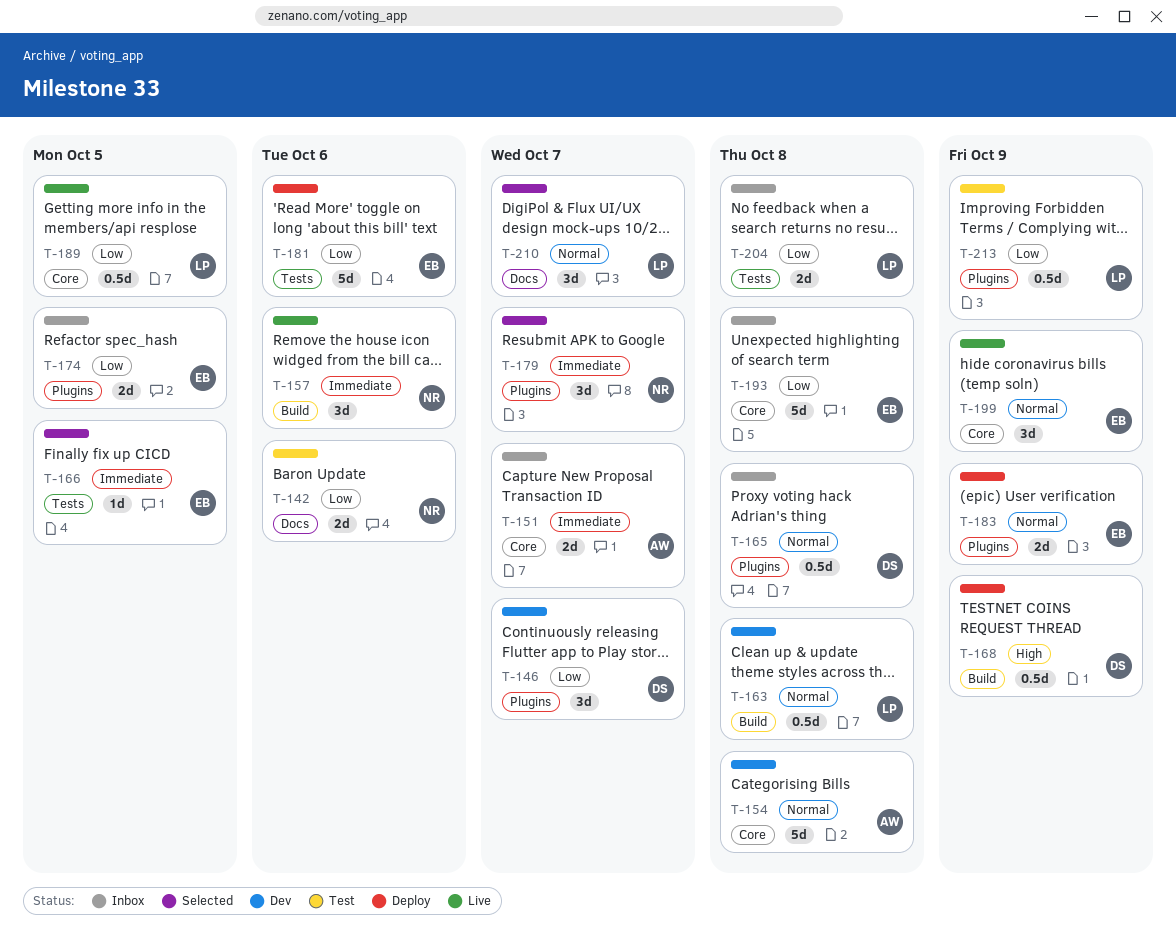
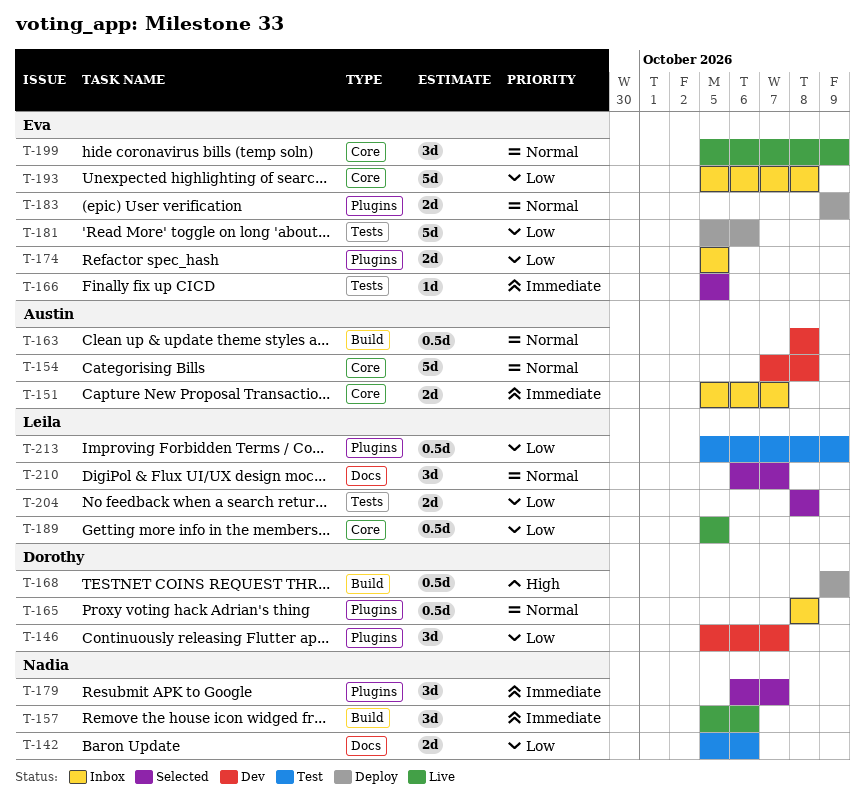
T-163, owner: Leila -> Austin
T-204, status: Inbox -> Selected

